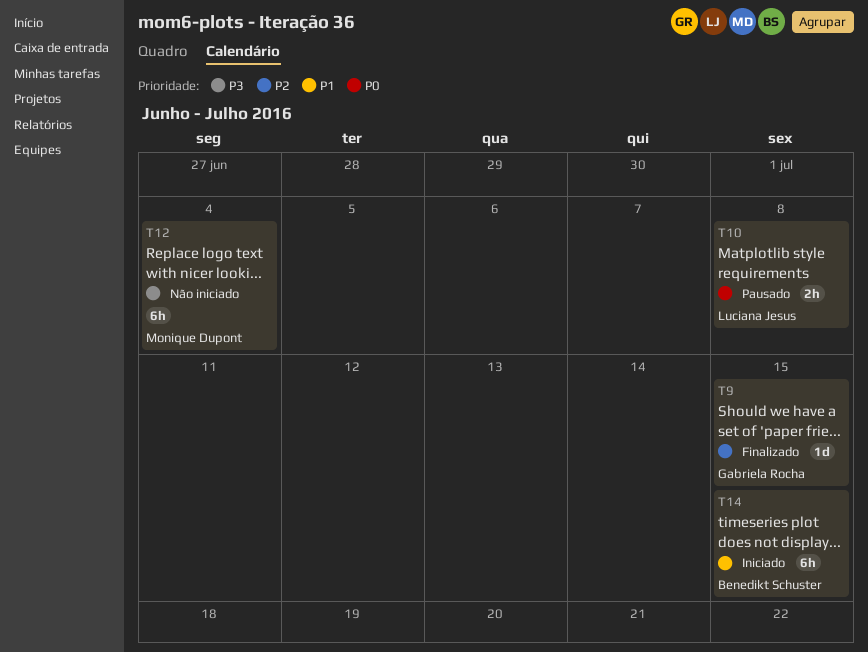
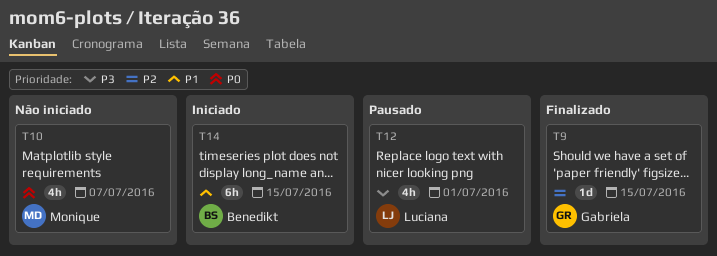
T10, status: Pausado -> Não iniciado
T10, owner: Luciana Jesus -> Monique Dupont
T10, estimate: 2h -> 4h
T10, due: Jul 8 -> Jul 7
T12, status: Não iniciado -> Pausado
T12, owner: Monique Dupont -> Luciana Jesus
T12, estimate: 6h -> 4h
T12, due: Jul 4 -> Jul 1

